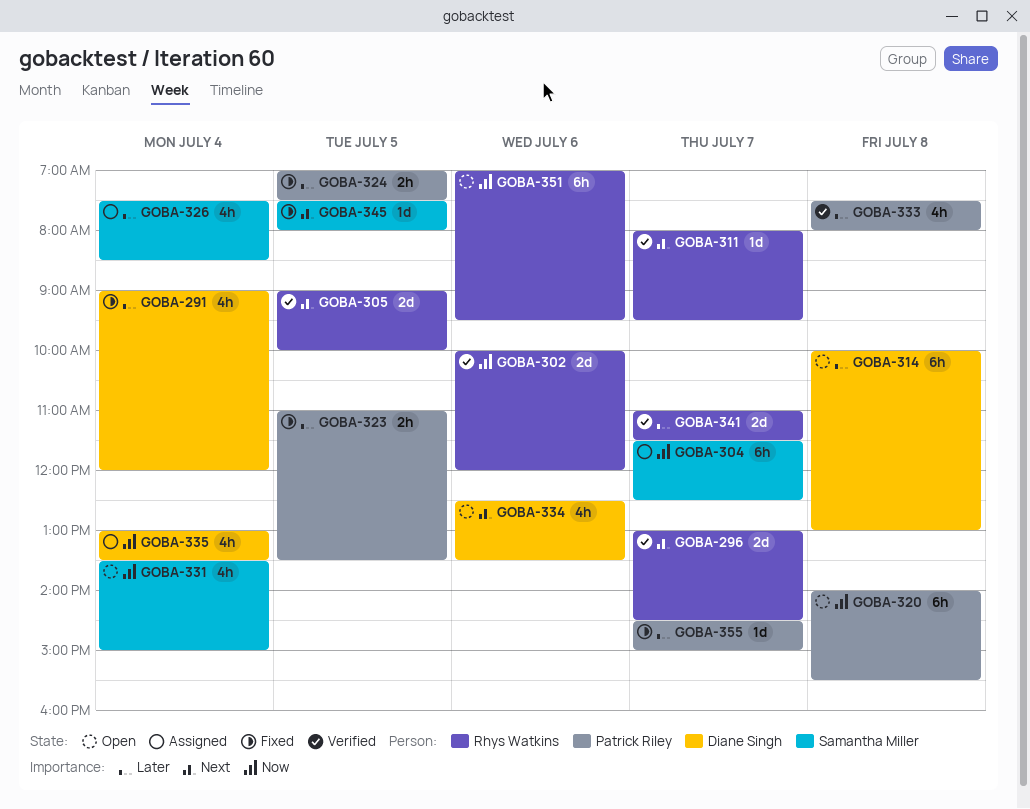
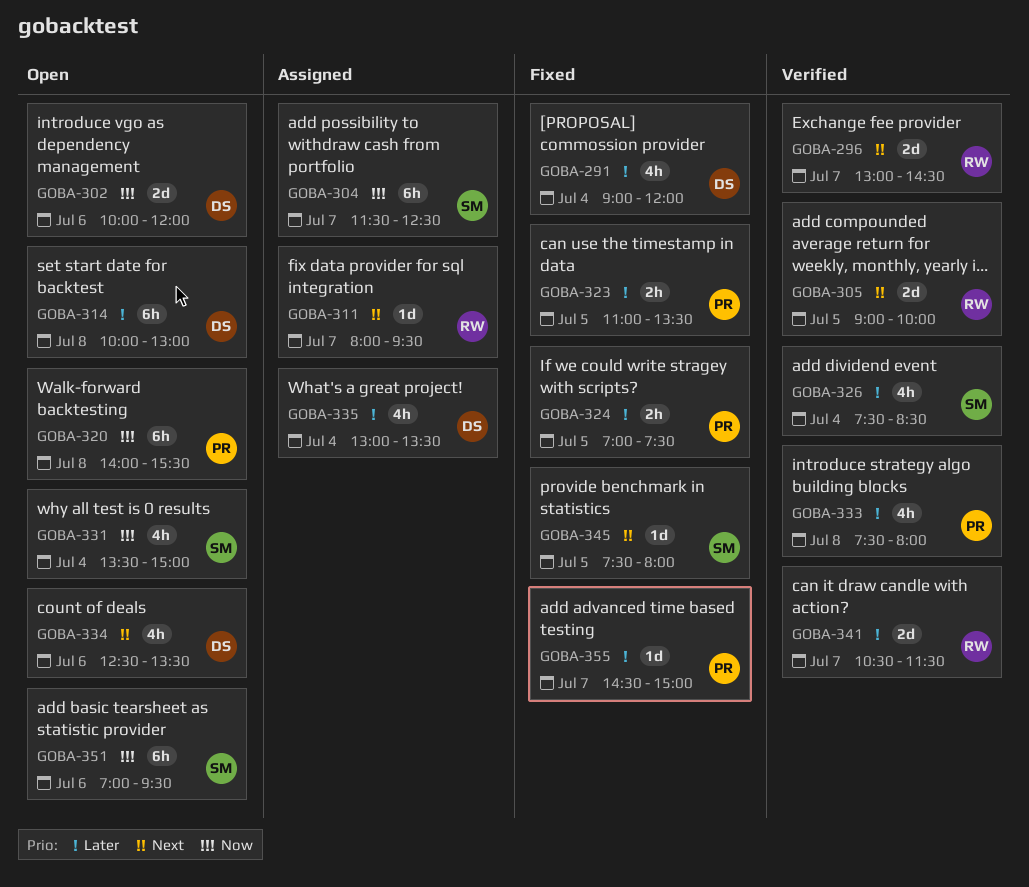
GOBA-302, status: Verified -> Open
GOBA-302, owner: Rhys Watkins -> Diane Singh
GOBA-311, status: Verified -> Assigned
GOBA-326, status: Assigned -> Verified
GOBA-335, priority: Now -> Later
GOBA-341, begins: 11:00 -> 10:30
GOBA-351, owner: Rhys Watkins -> Samantha Miller

